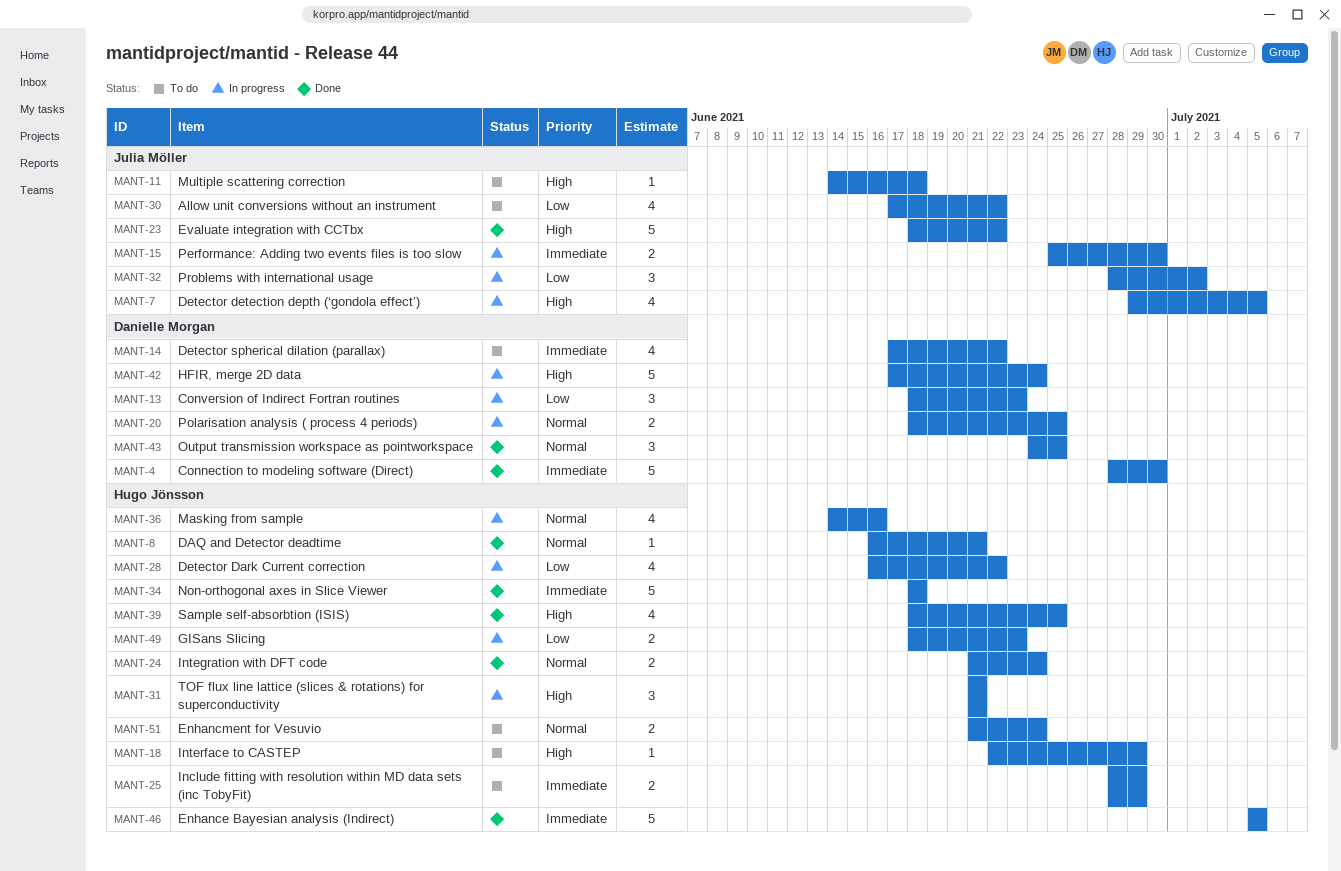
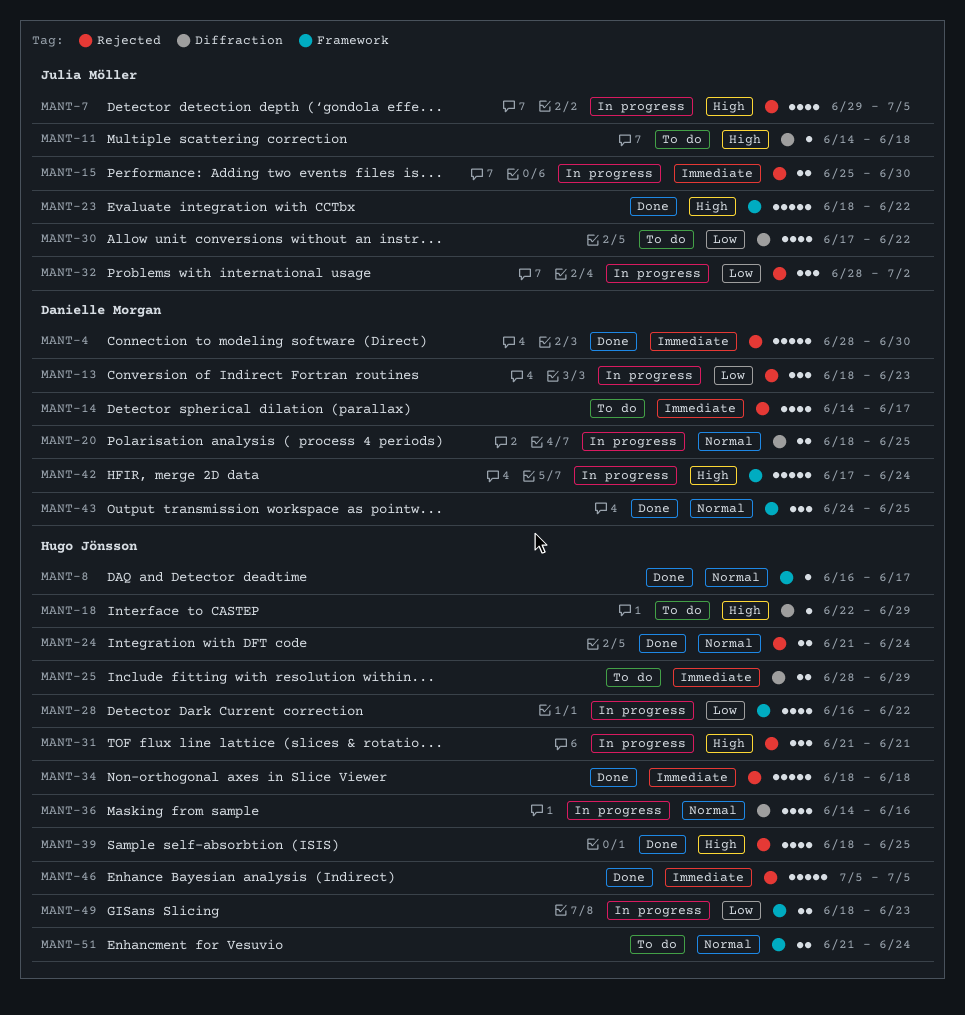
MANT-8, due: Jun 21 -> Jun 17
MANT-14, start: Jun 17 -> Jun 14
MANT-14, due: Jun 22 -> Jun 17

